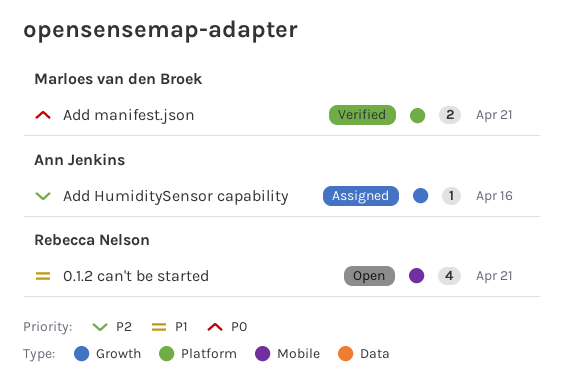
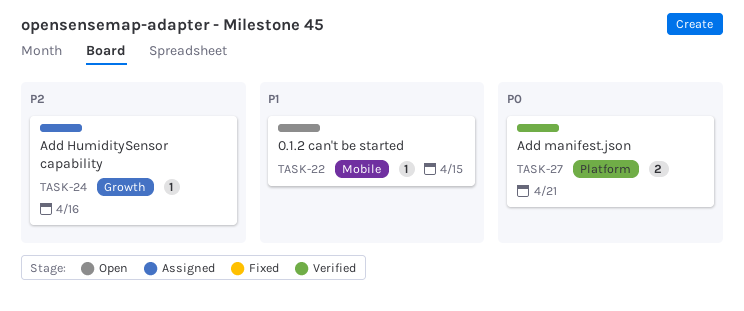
0.1.2 can't be started, estimate: 4 -> 1
0.1.2 can't be started, due: Apr 21 -> Apr 15

